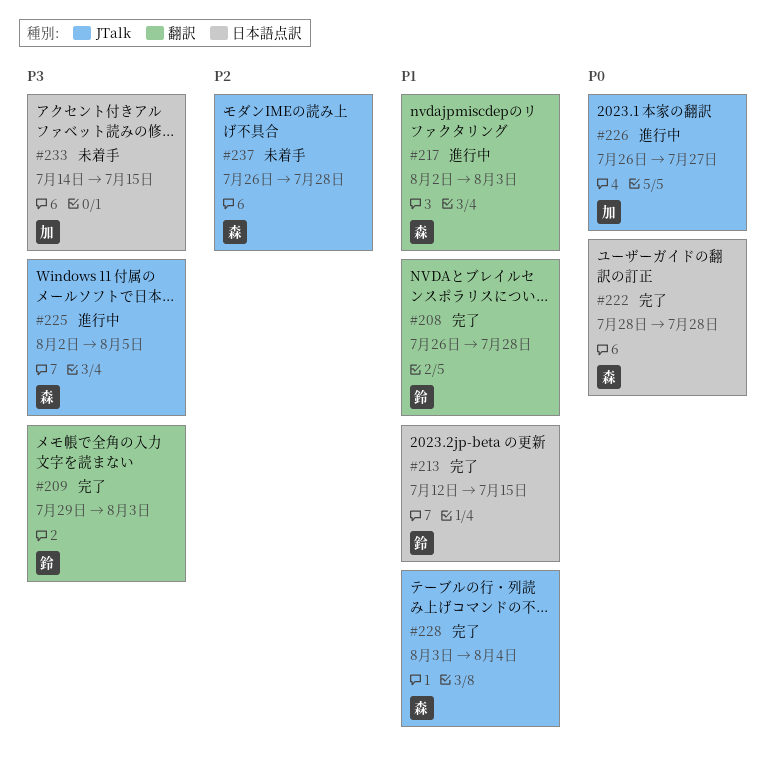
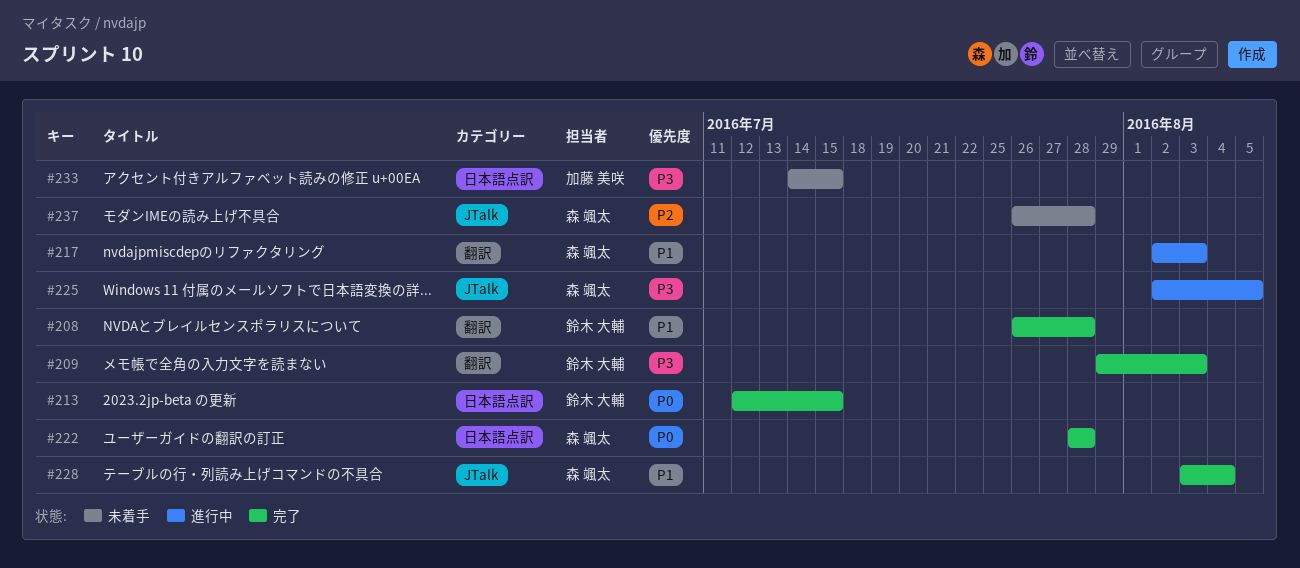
#213, priority: P1 -> P0
#226: present -> none

